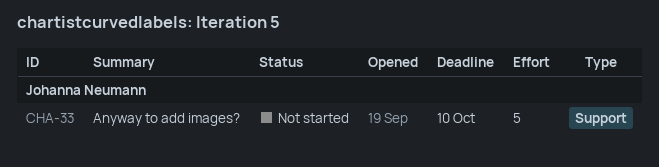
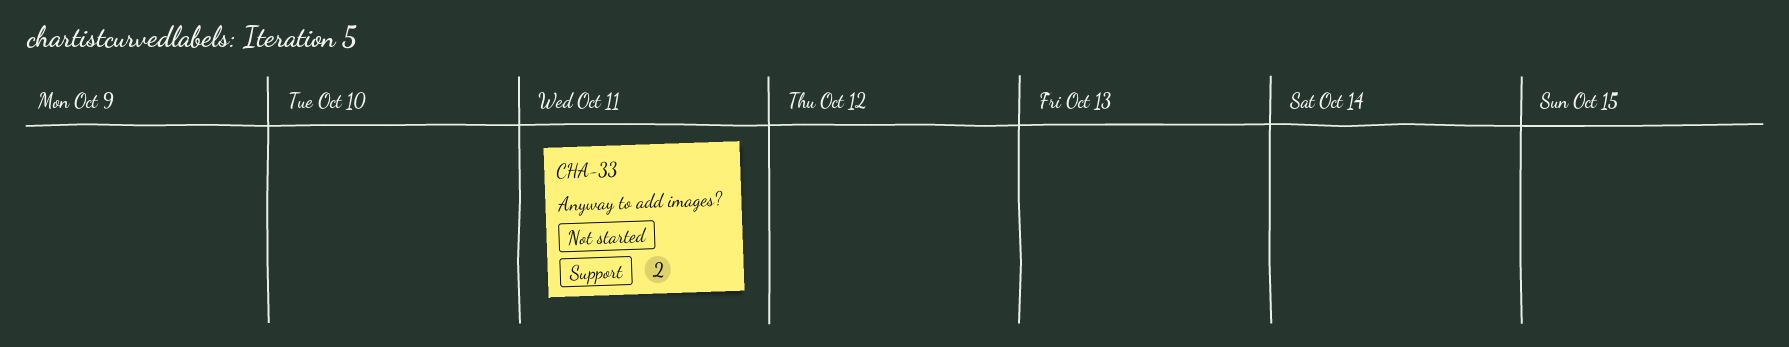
CHA-33, estimate: 5 -> 2
CHA-33, due: Oct 10 -> Oct 11

